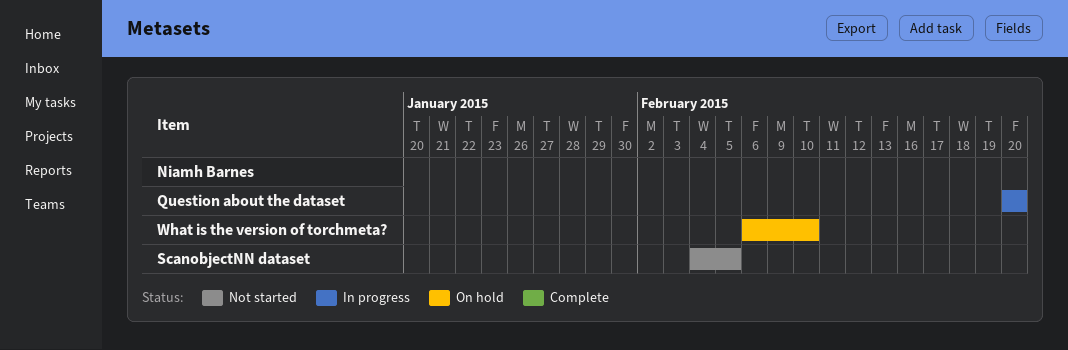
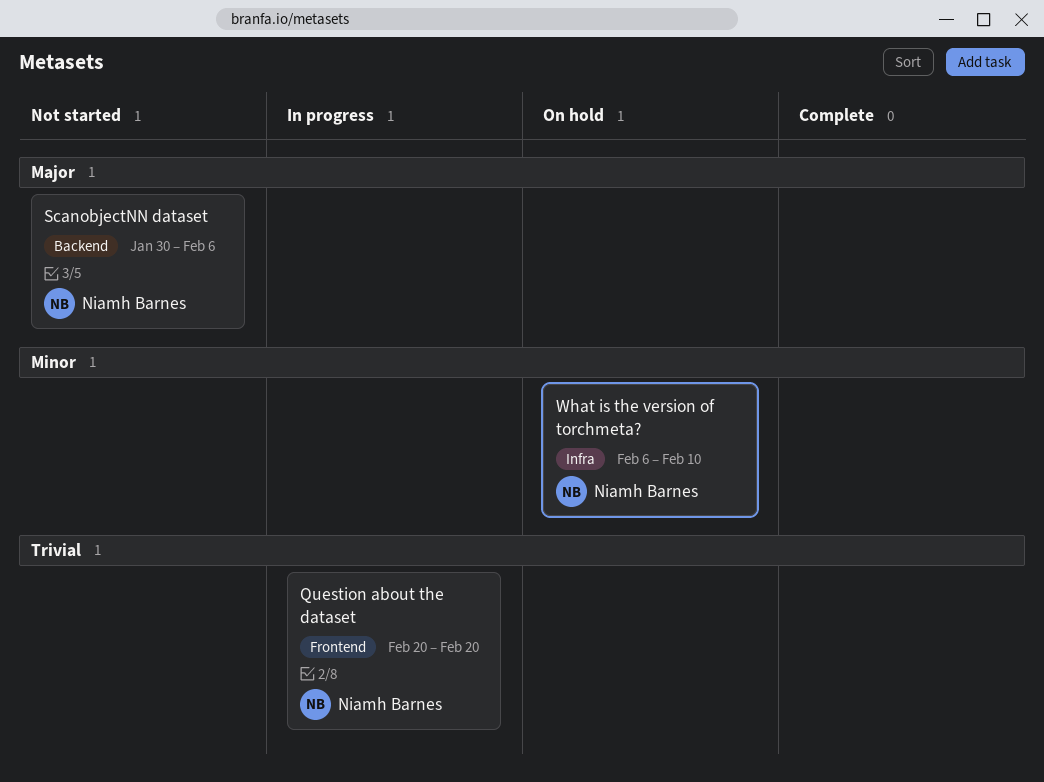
ScanobjectNN dataset, start: Feb 4 -> Jan 30
ScanobjectNN dataset, due: Feb 5 -> Feb 6

